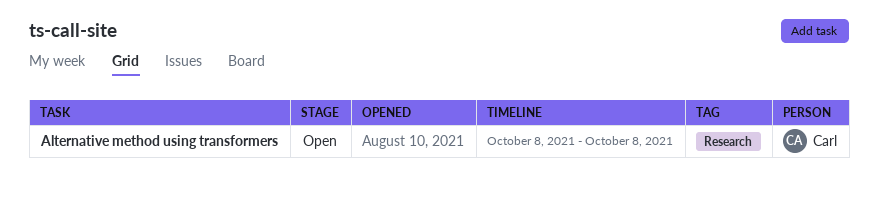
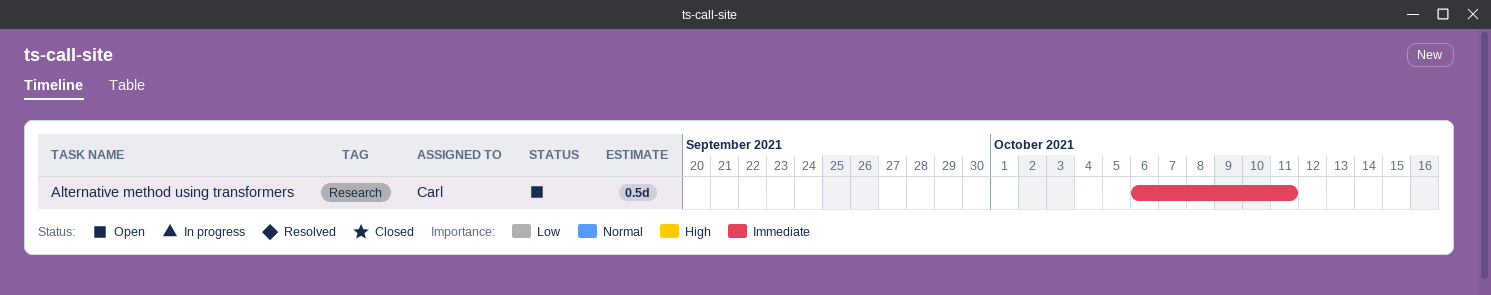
Alternative method using transformers, start: Oct 8 -> Oct 6
Alternative method using transformers, due: Oct 8 -> Oct 11

